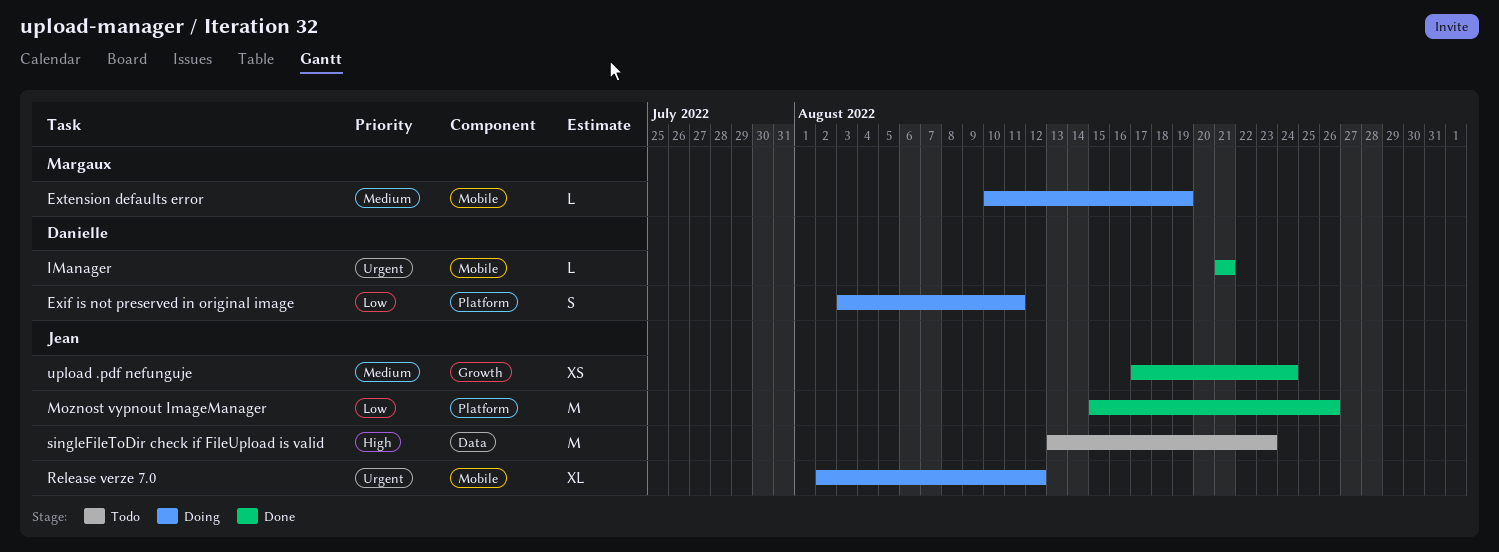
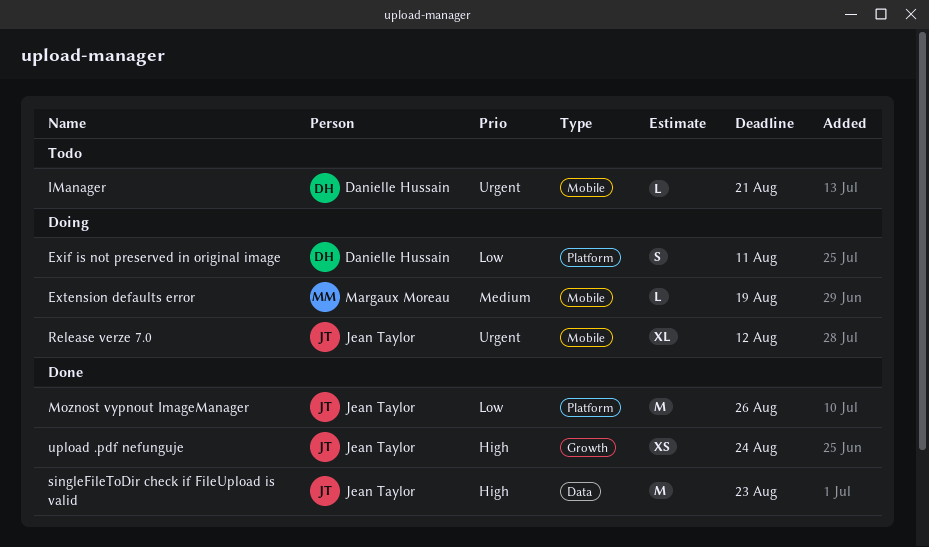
IManager, status: Done -> Todo
singleFileToDir check if FileUpload is valid, status: Todo -> Done
upload .pdf nefunguje, priority: Medium -> High

